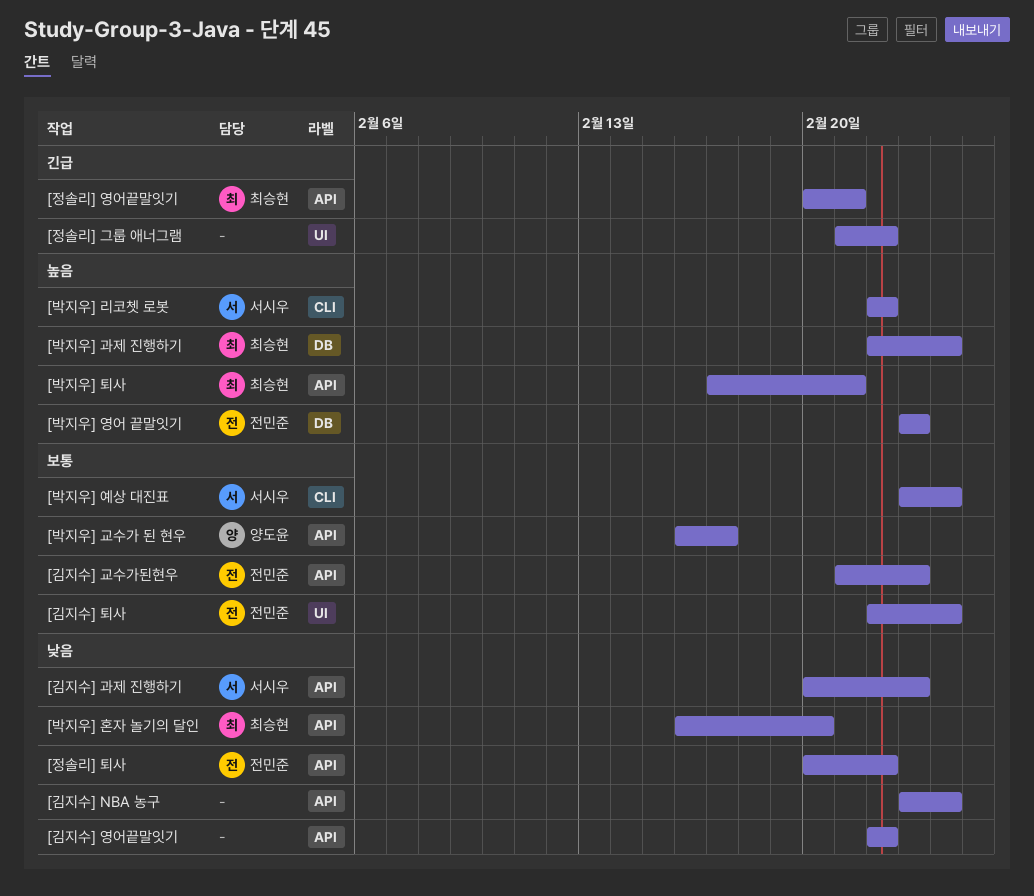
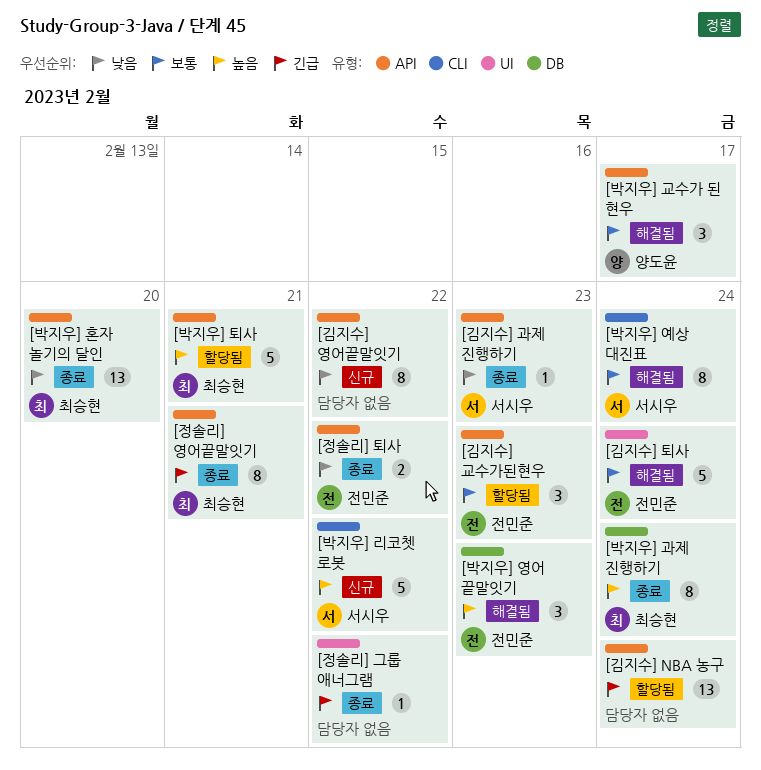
[김지수] NBA 농구, priority: 낮음 -> 긴급

